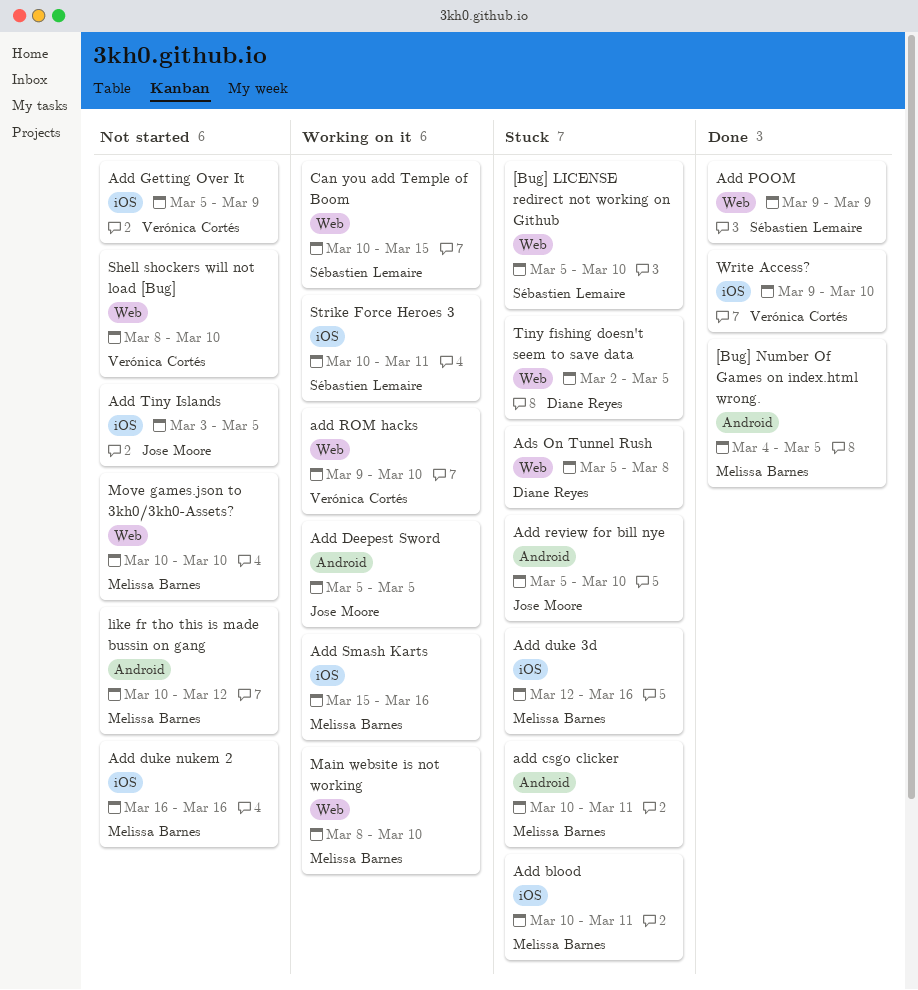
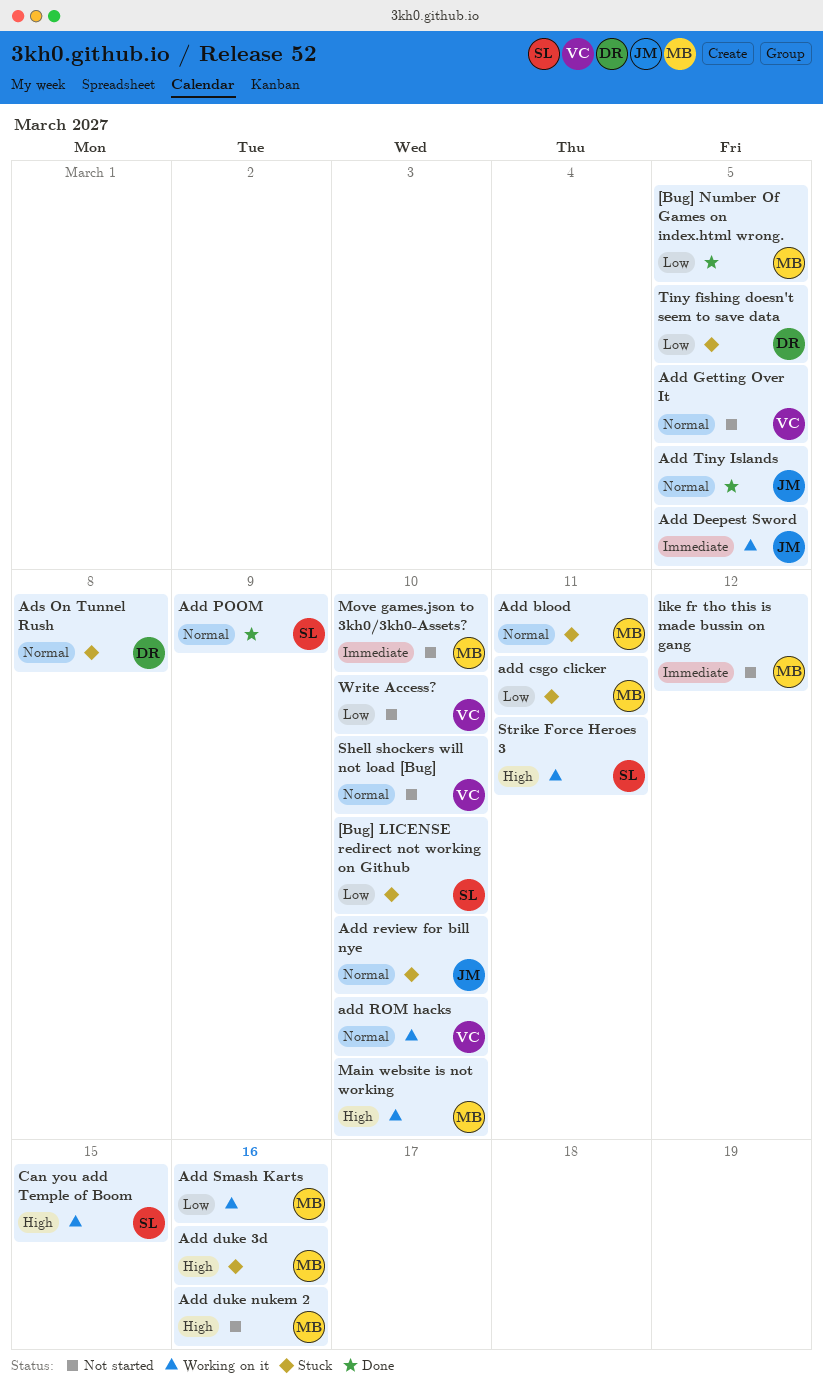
Add Getting Over It, due: Mar 9 -> Mar 5
Add Tiny Islands, status: Not started -> Done
Write Access?, status: Done -> Not started

